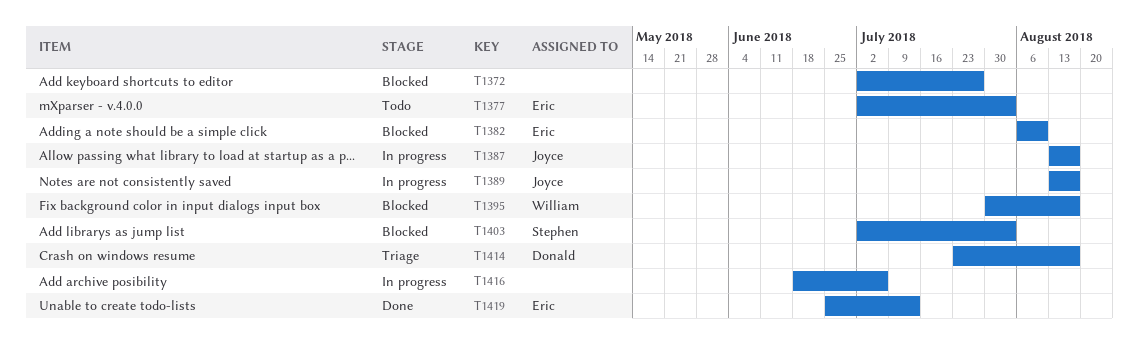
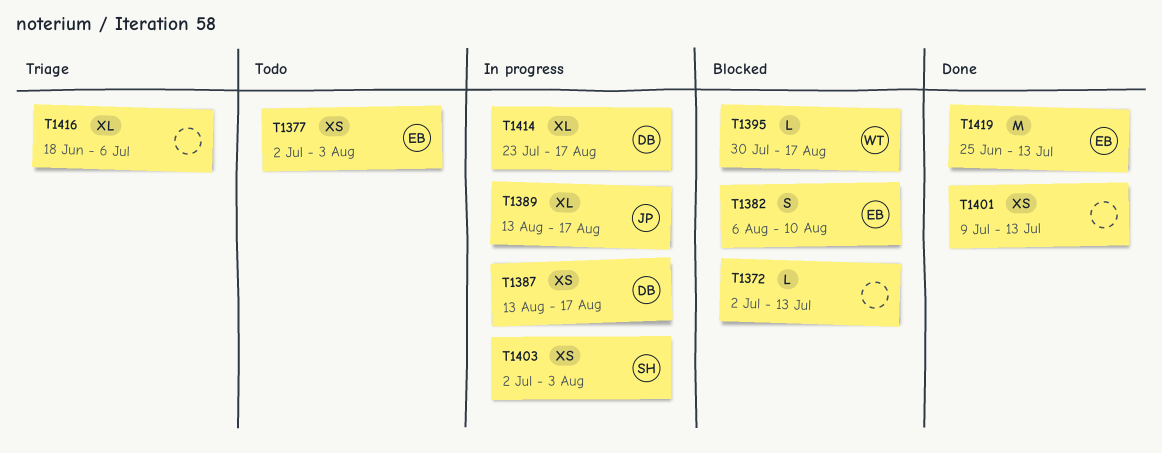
T1372, due: Jul 27 -> Jul 13
T1387, owner: Joyce -> Donald
T1401: none -> present
T1403, status: Blocked -> In progress
T1414, status: Triage -> In progress
T1416, status: In progress -> Triage

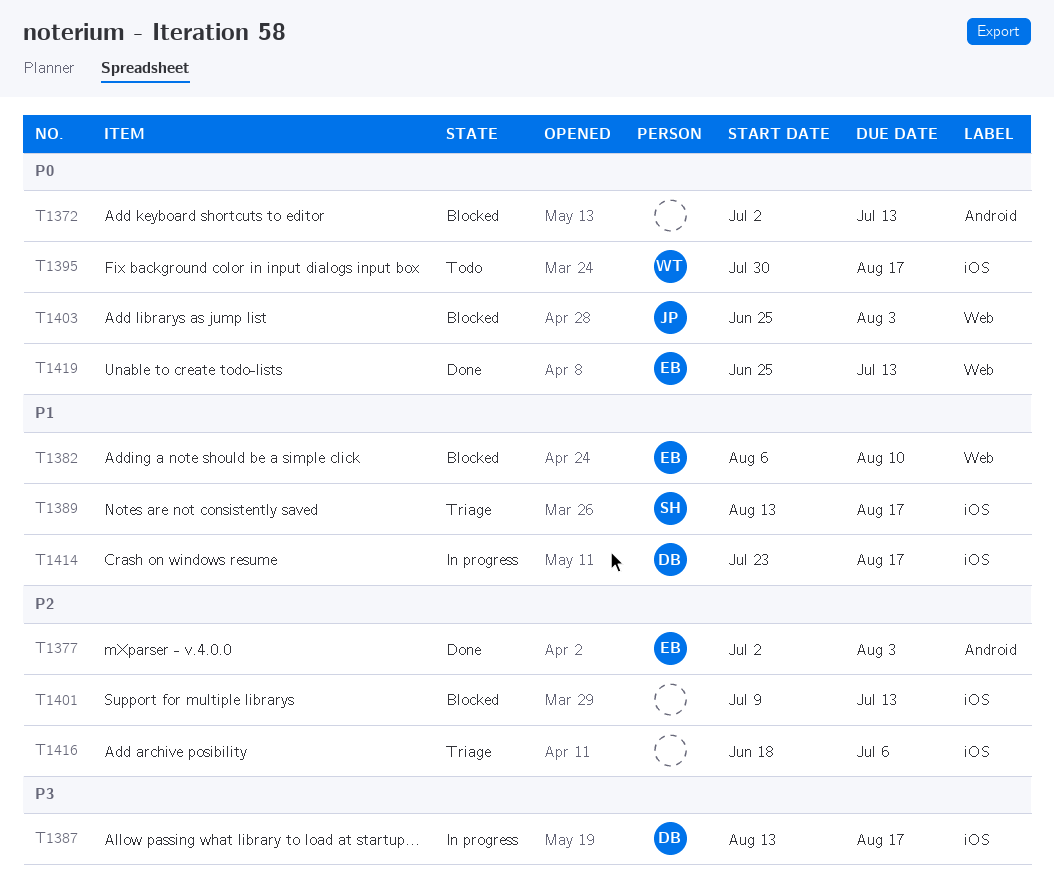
T1377, status: Todo -> Done
T1389, status: In progress -> Triage
T1389, owner: JP -> SH
T1395, status: Blocked -> Todo
T1401, status: Done -> Blocked
T1403, status: In progress -> Blocked
T1403, owner: SH -> JP
T1403, start: Jul 2 -> Jun 25

